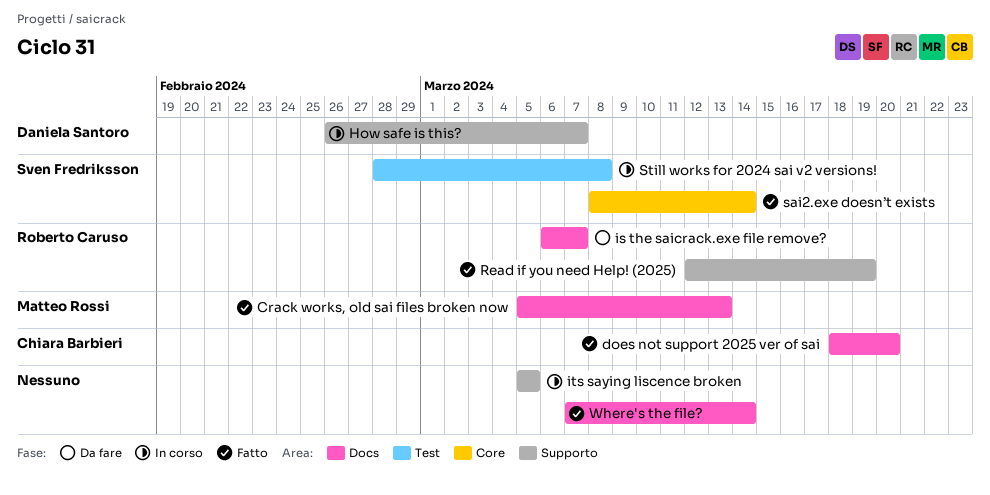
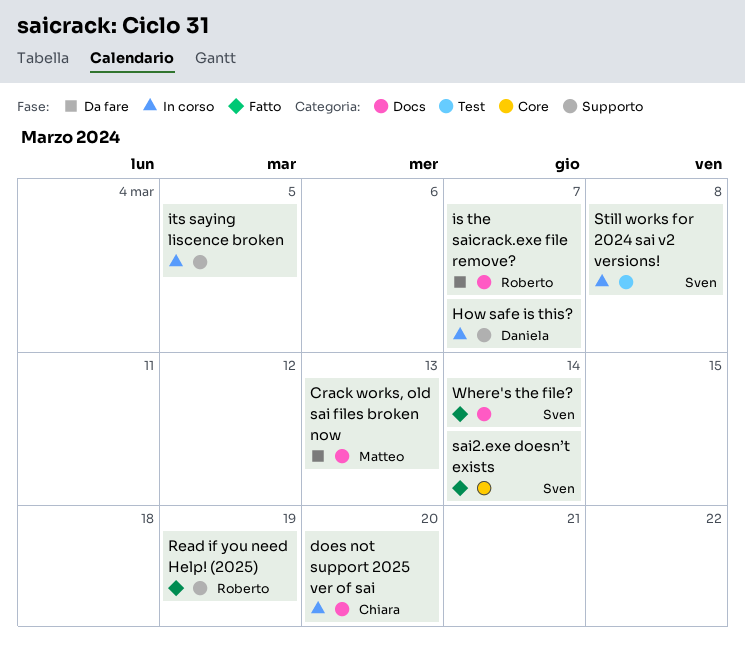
Crack works, old sai files broken now, status: Fatto -> Da fare
does not support 2025 ver of sai, status: Fatto -> In corso
Where's the file?, owner: none -> Sven Fredriksson

